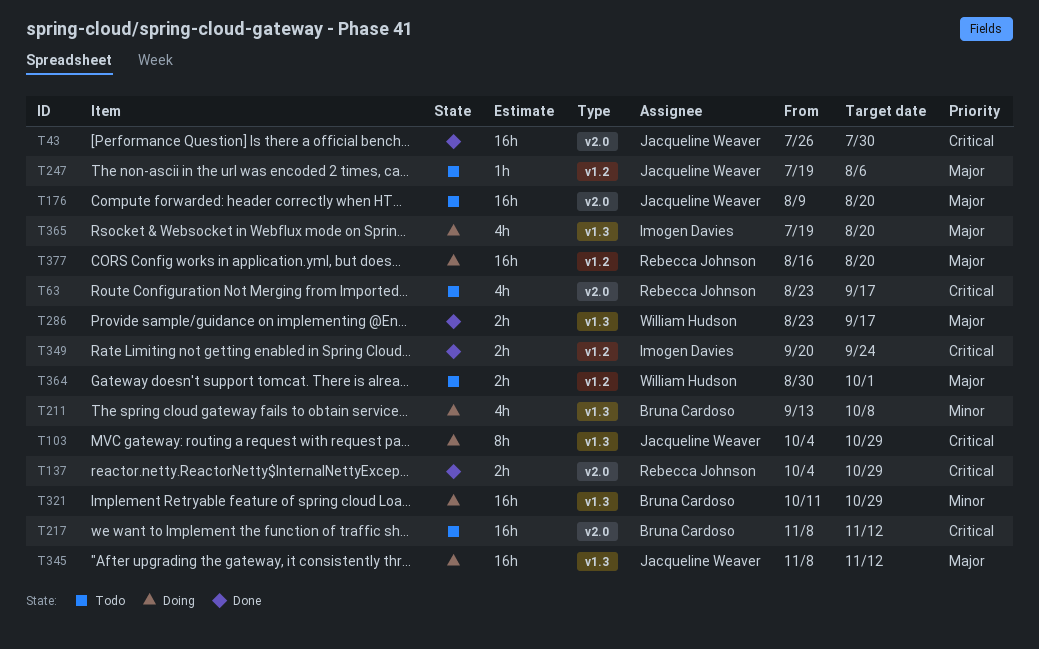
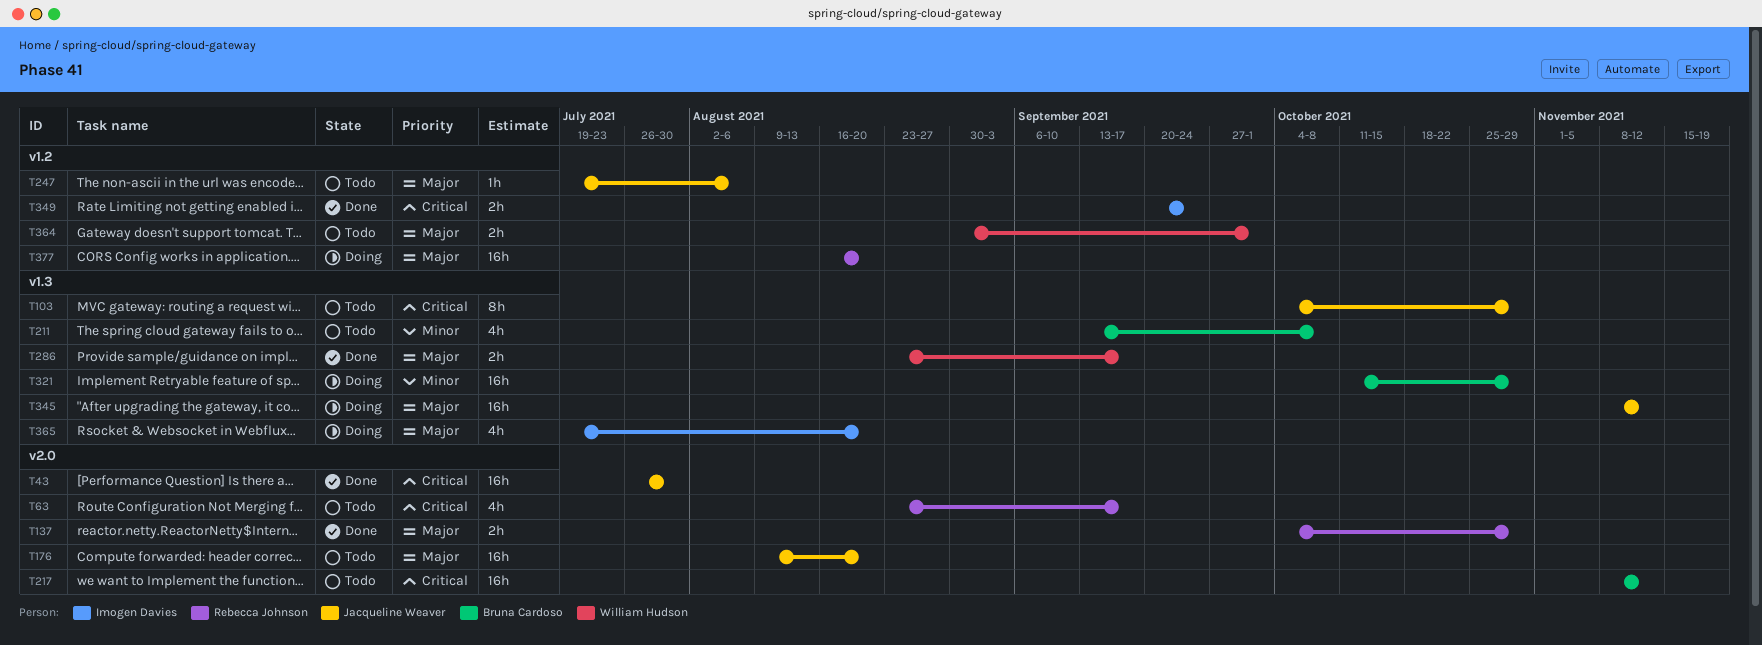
T103, status: Doing -> Todo
T137, priority: Critical -> Major
T211, status: Doing -> Todo

